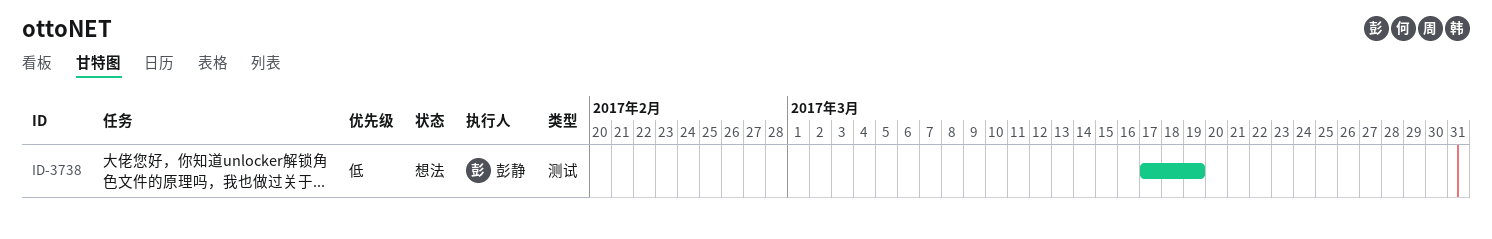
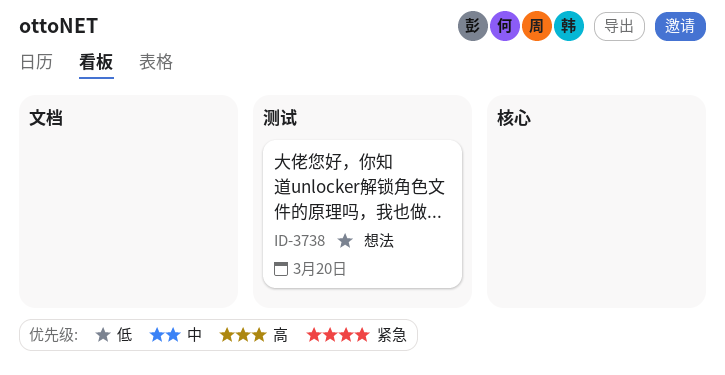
ID-3738, due: Mar 19 -> Mar 20

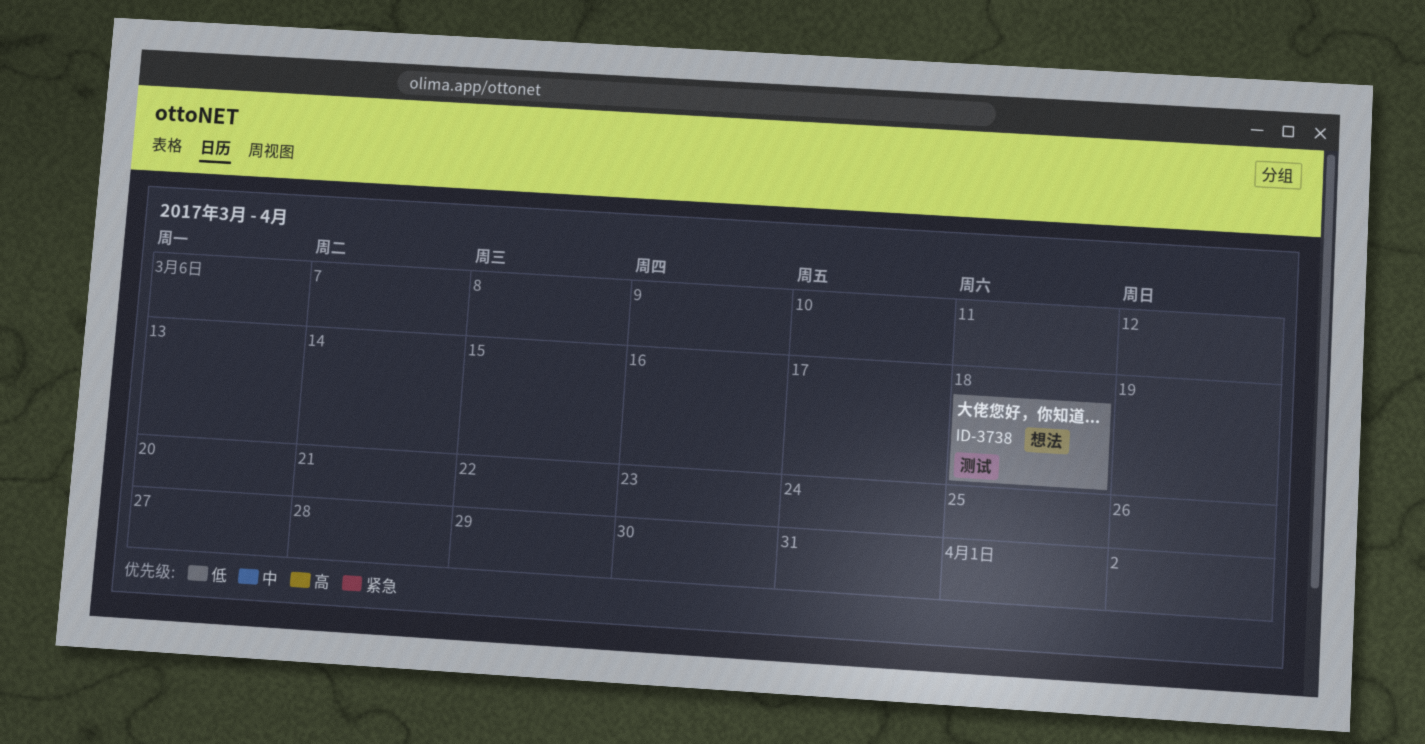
ID-3738, due: Mar 20 -> Mar 18

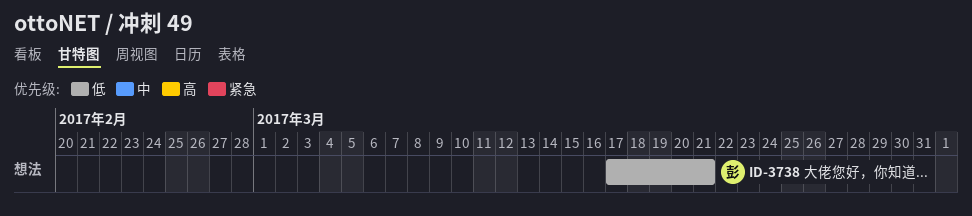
ID-3738, due: Mar 18 -> Mar 21

